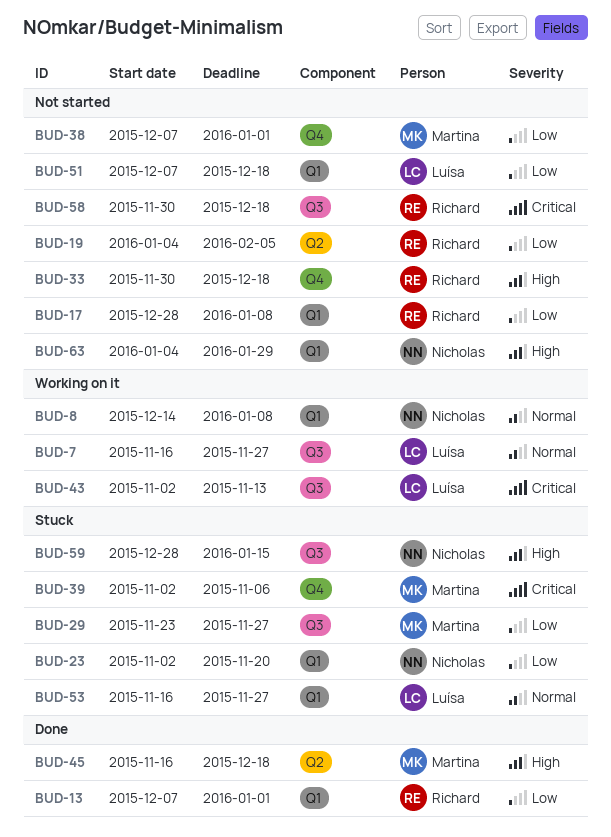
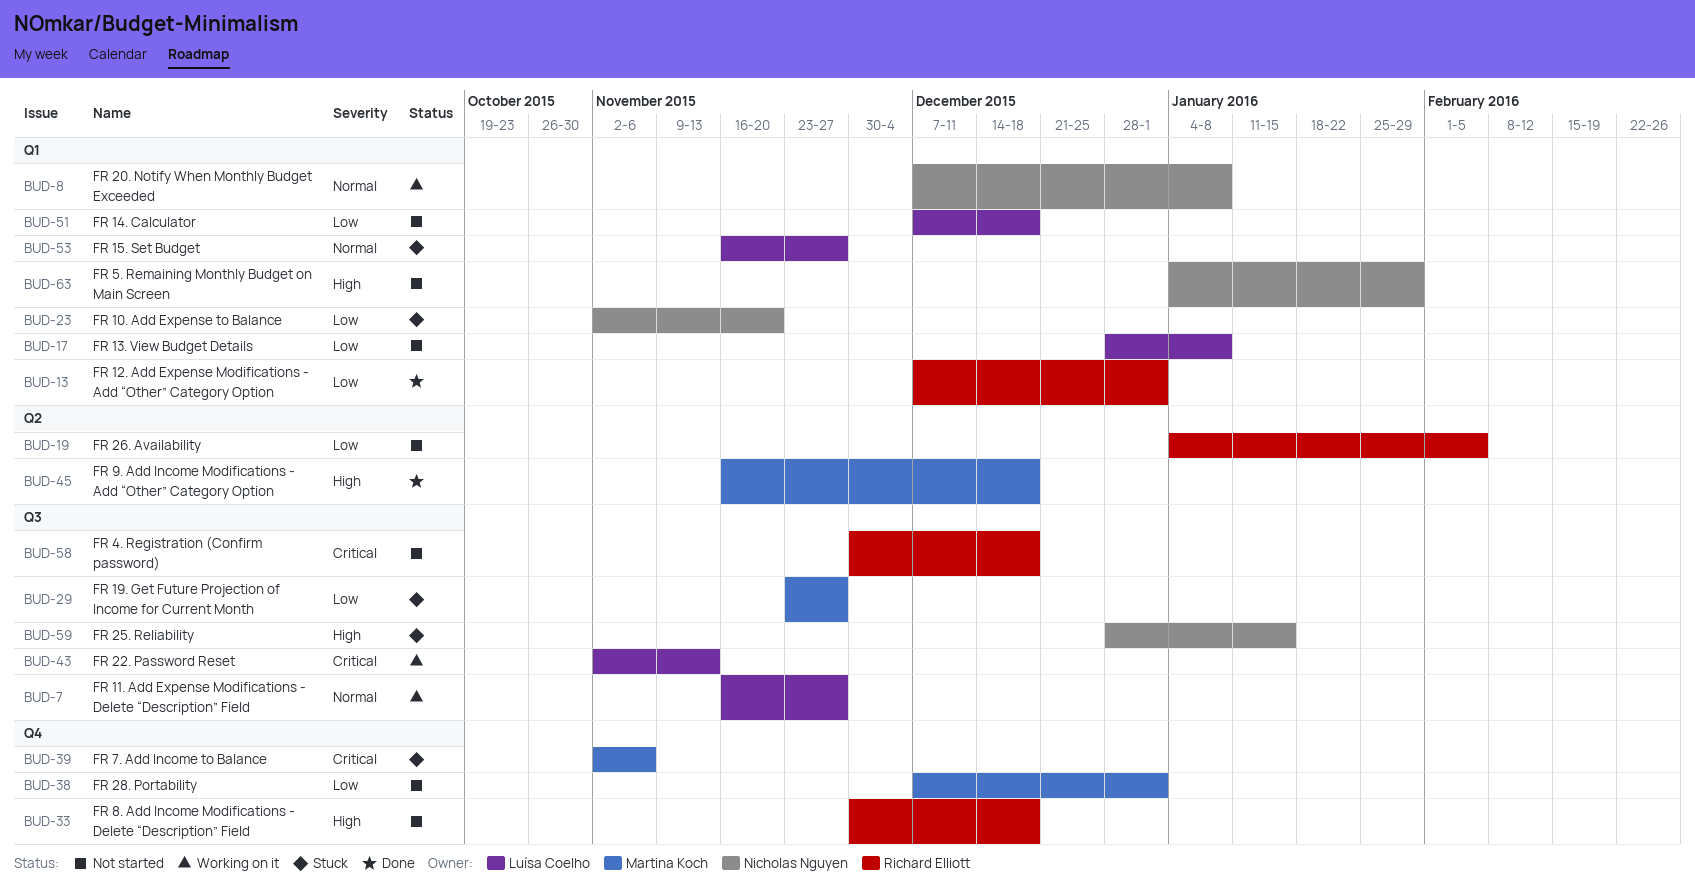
BUD-8, start: Dec 14 -> Dec 7
BUD-17, owner: Richard Elliott -> Luísa Coelho

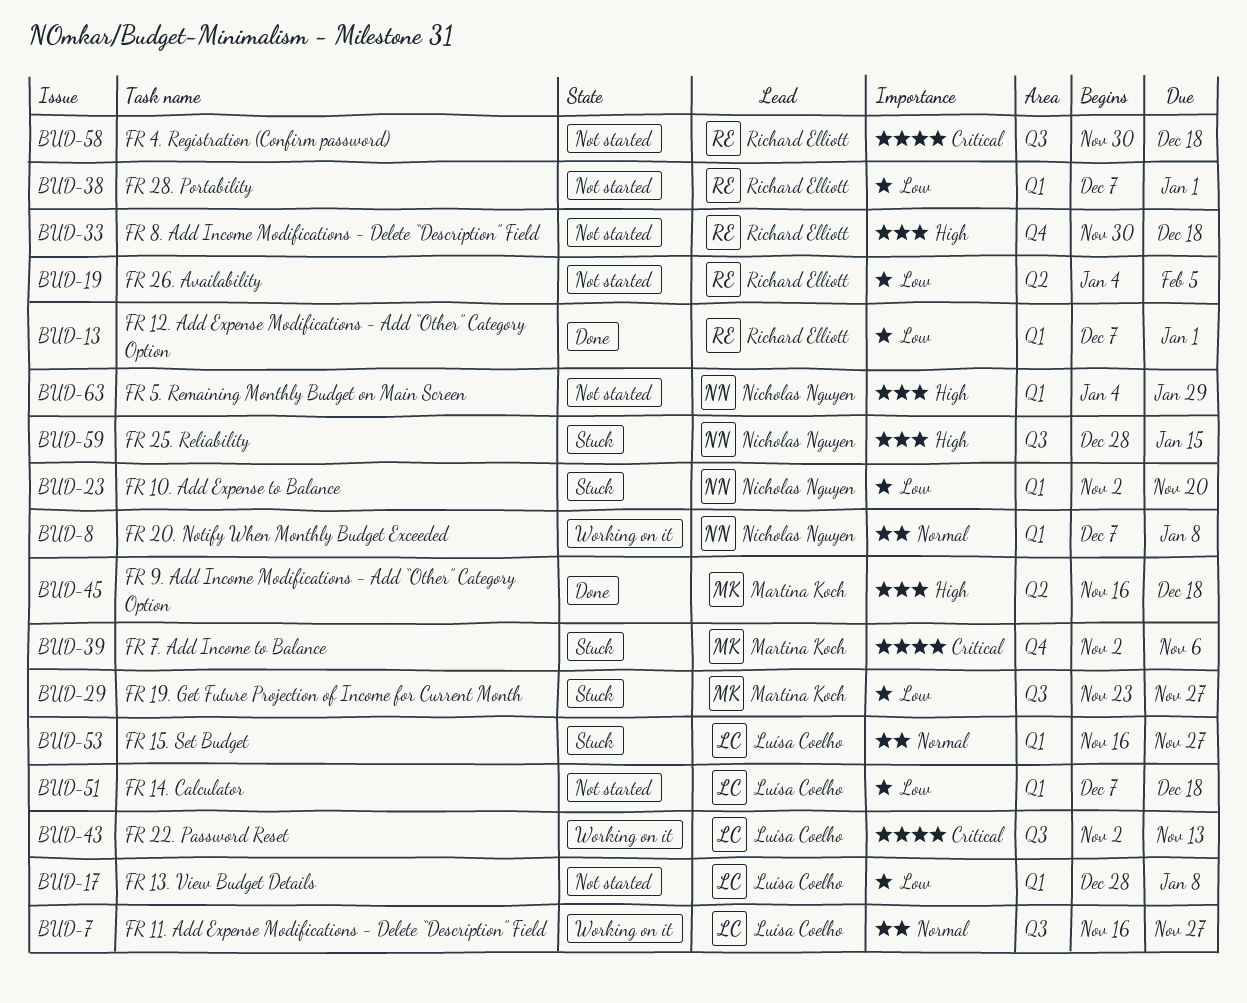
BUD-38, owner: Martina Koch -> Richard Elliott
BUD-38, label: Q4 -> Q1

